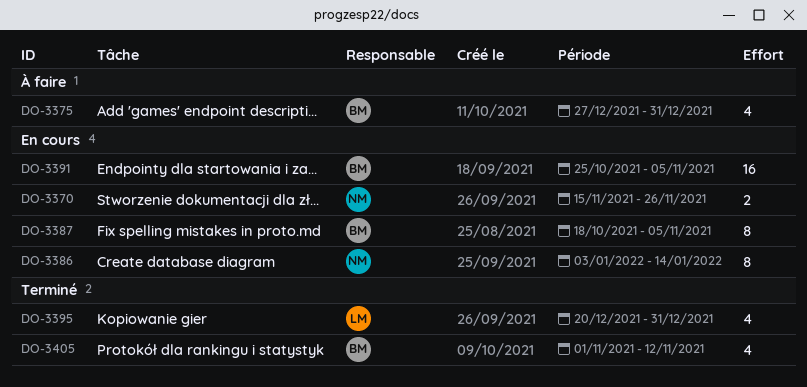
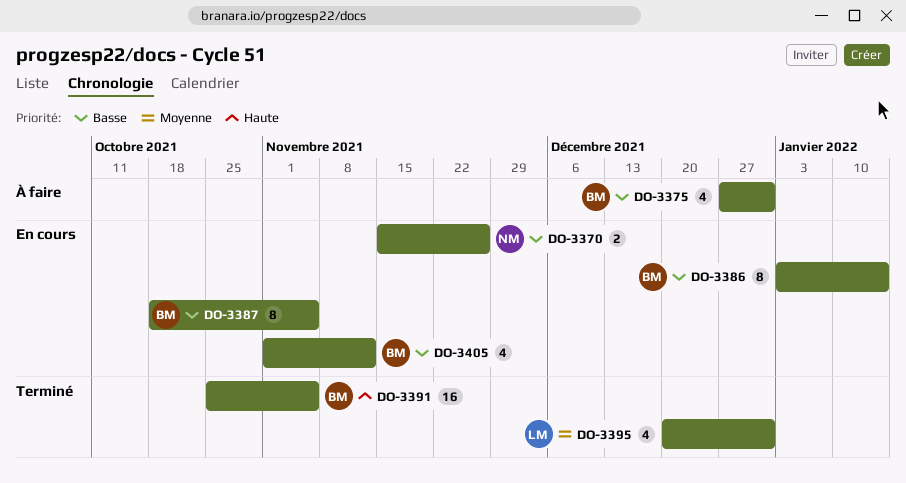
DO-3386, owner: NM -> BM
DO-3391, status: En cours -> Terminé
DO-3405, status: Terminé -> En cours

